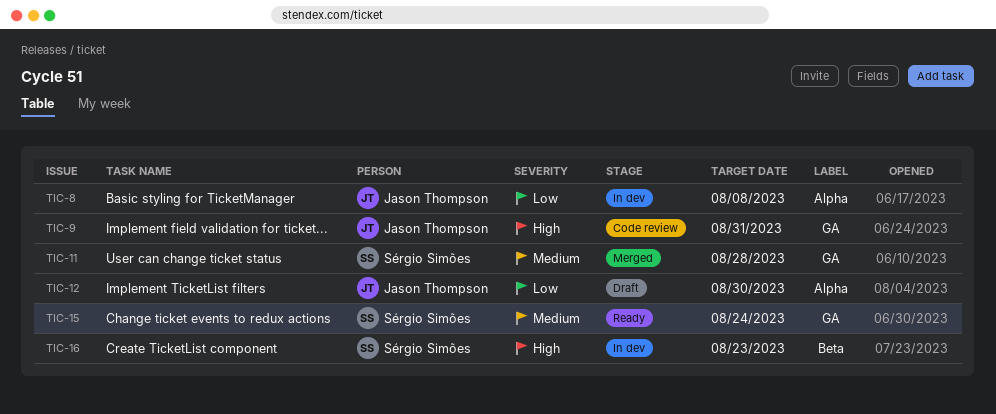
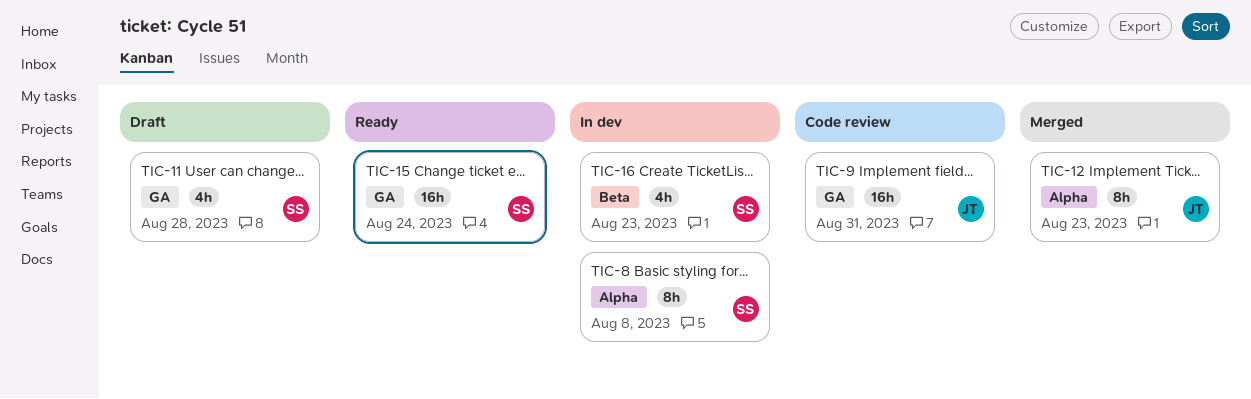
TIC-8, owner: Jason Thompson -> Sérgio Simões
TIC-11, status: Merged -> Draft
TIC-12, status: Draft -> Merged
TIC-12, due: Aug 30 -> Aug 23

